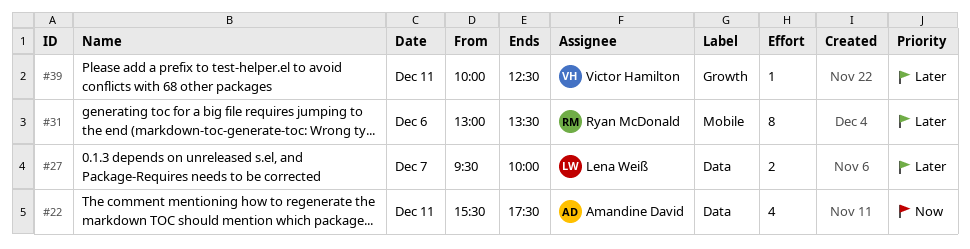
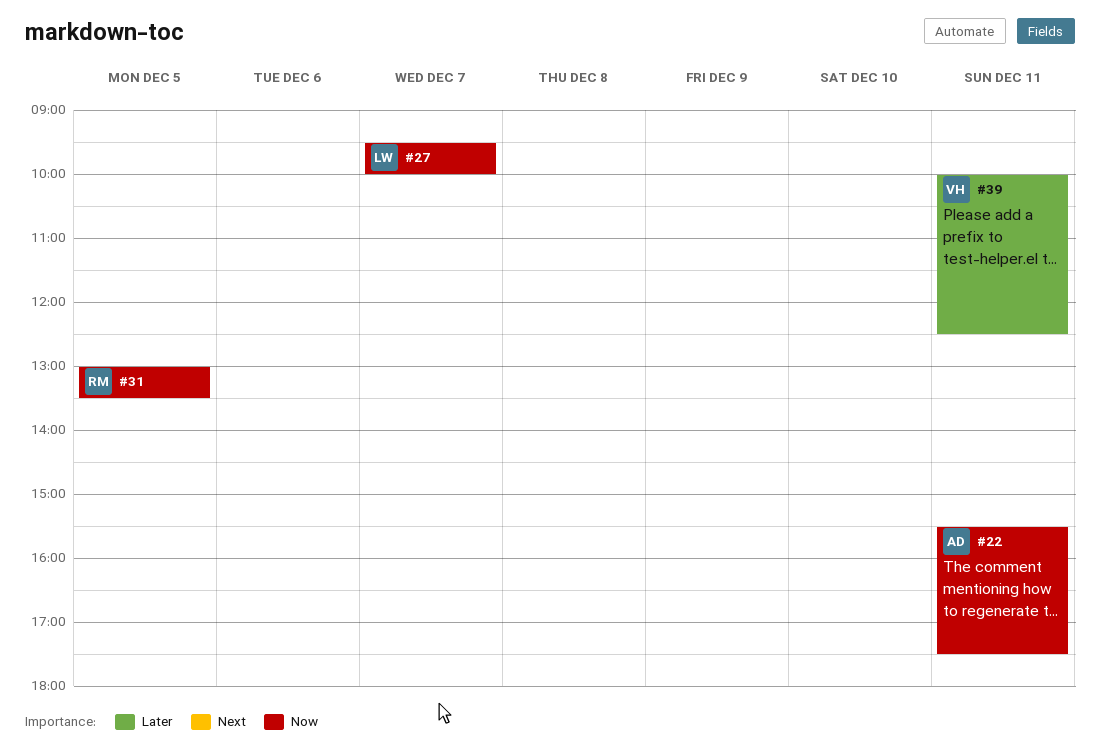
#27, priority: Later -> Now
#31, priority: Later -> Now
#31, day: Dec 6 -> Dec 5

